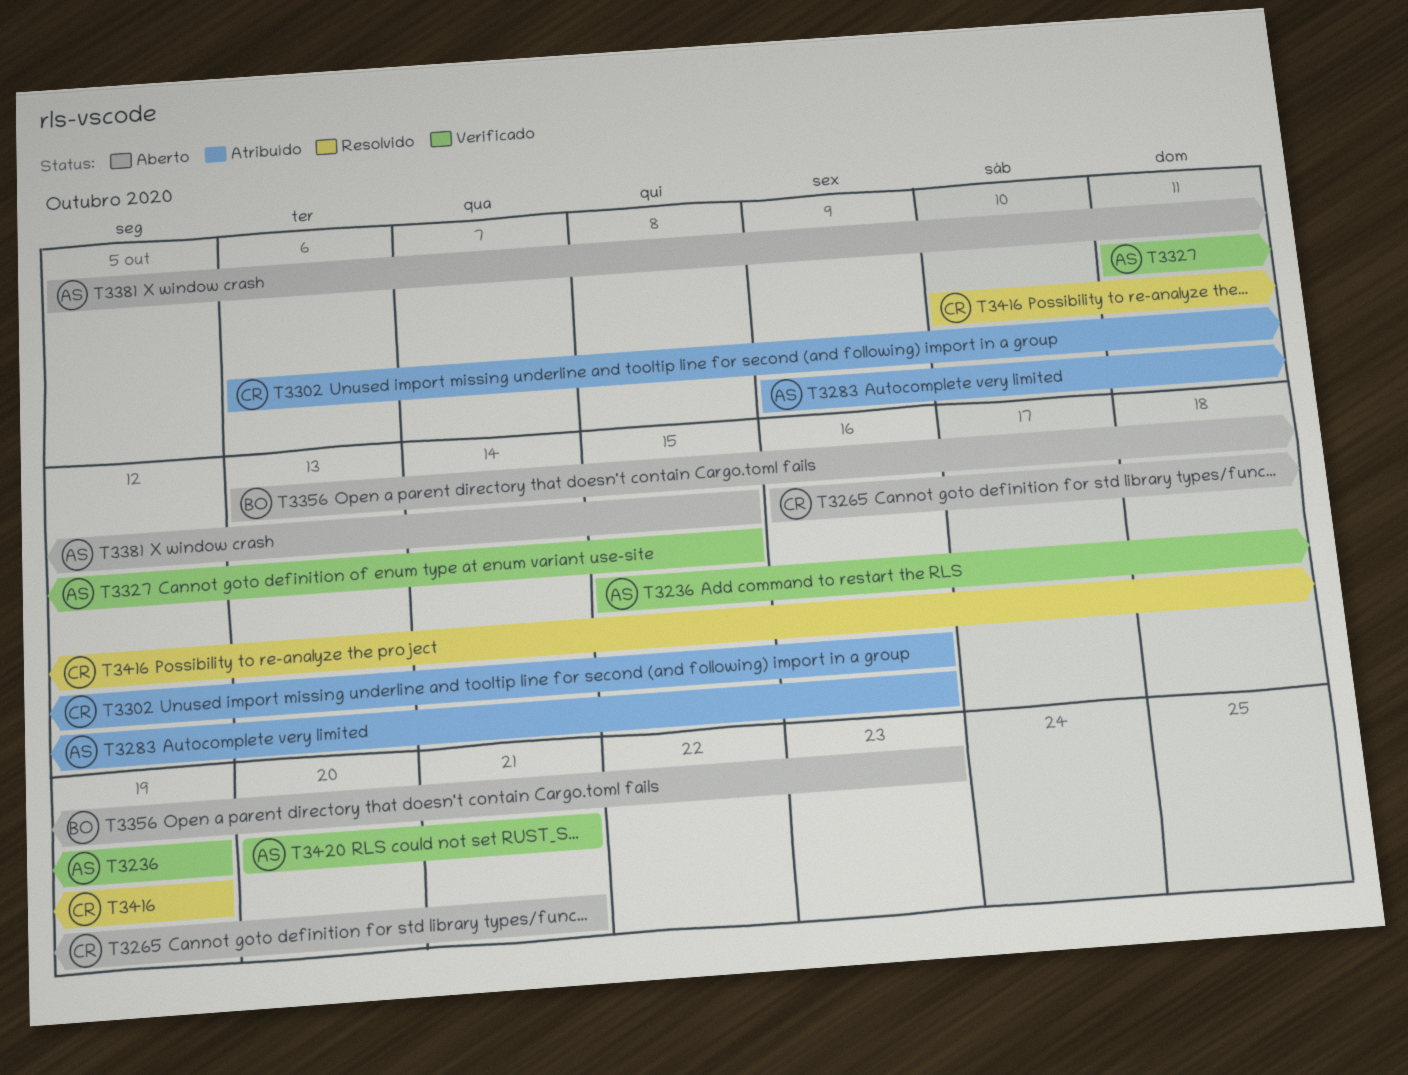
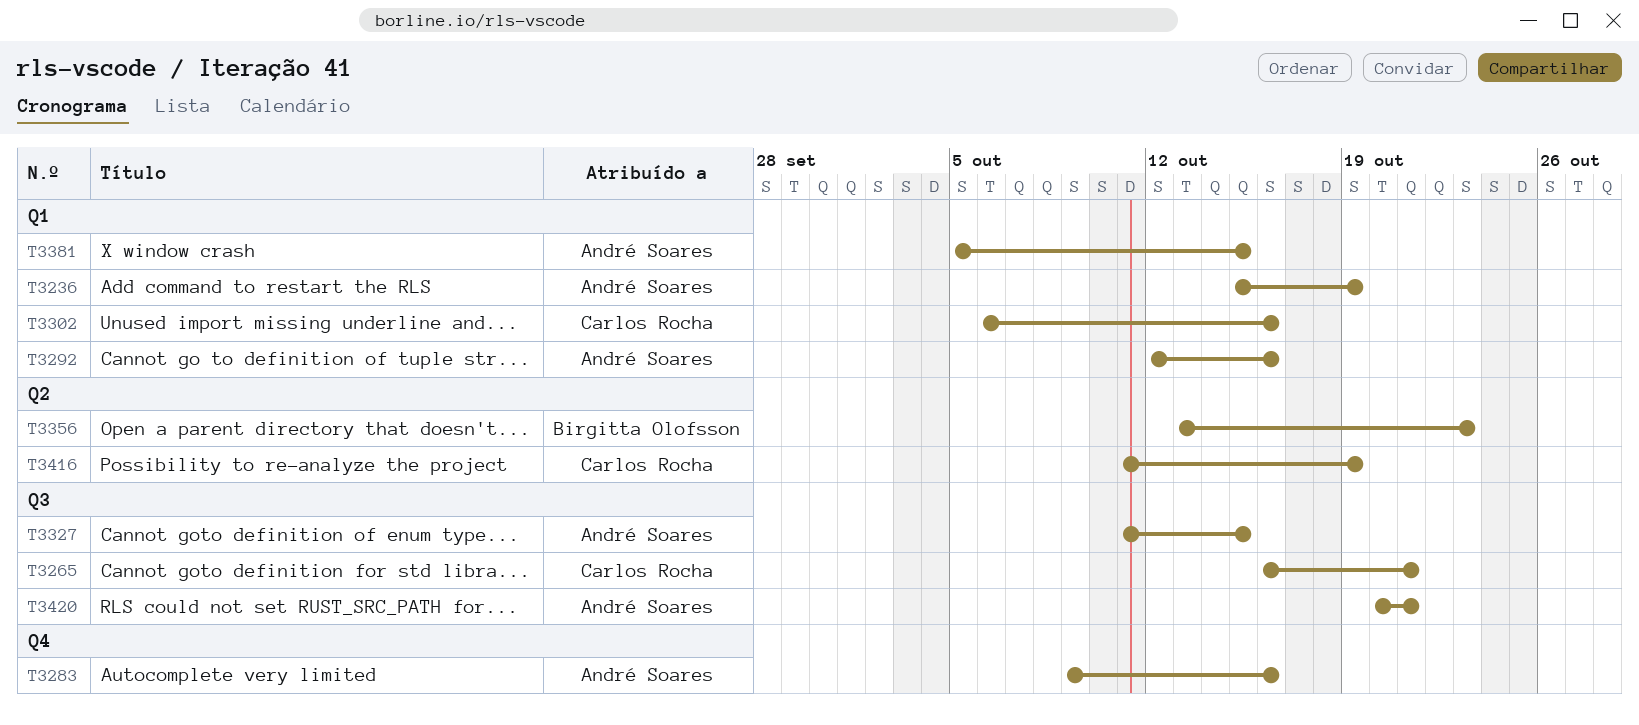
T3292: none -> present
T3416, start: Oct 10 -> Oct 11

